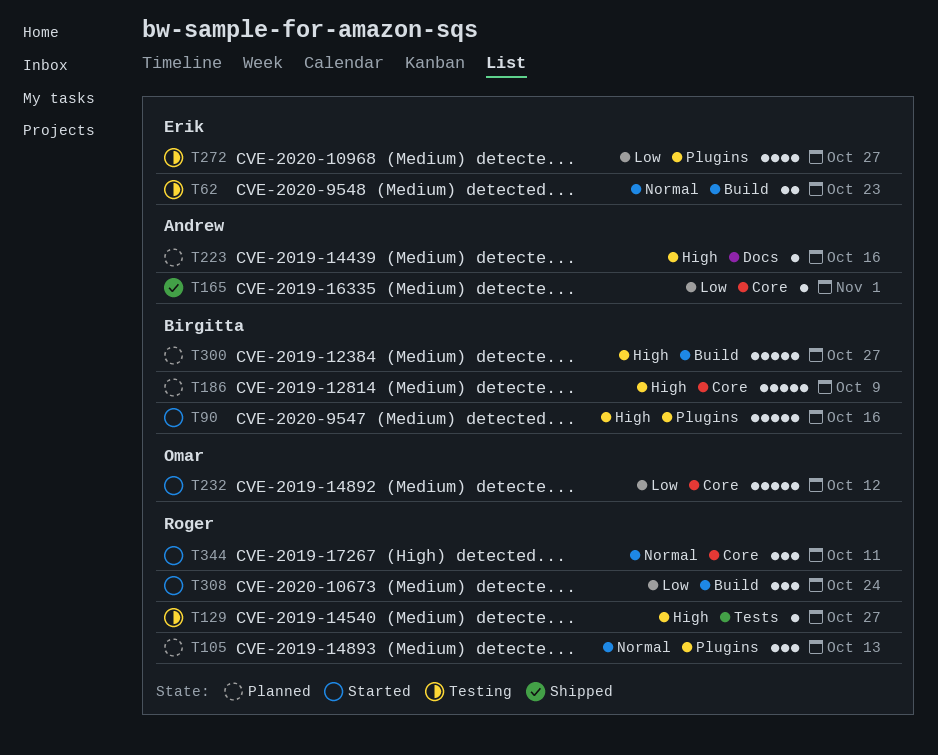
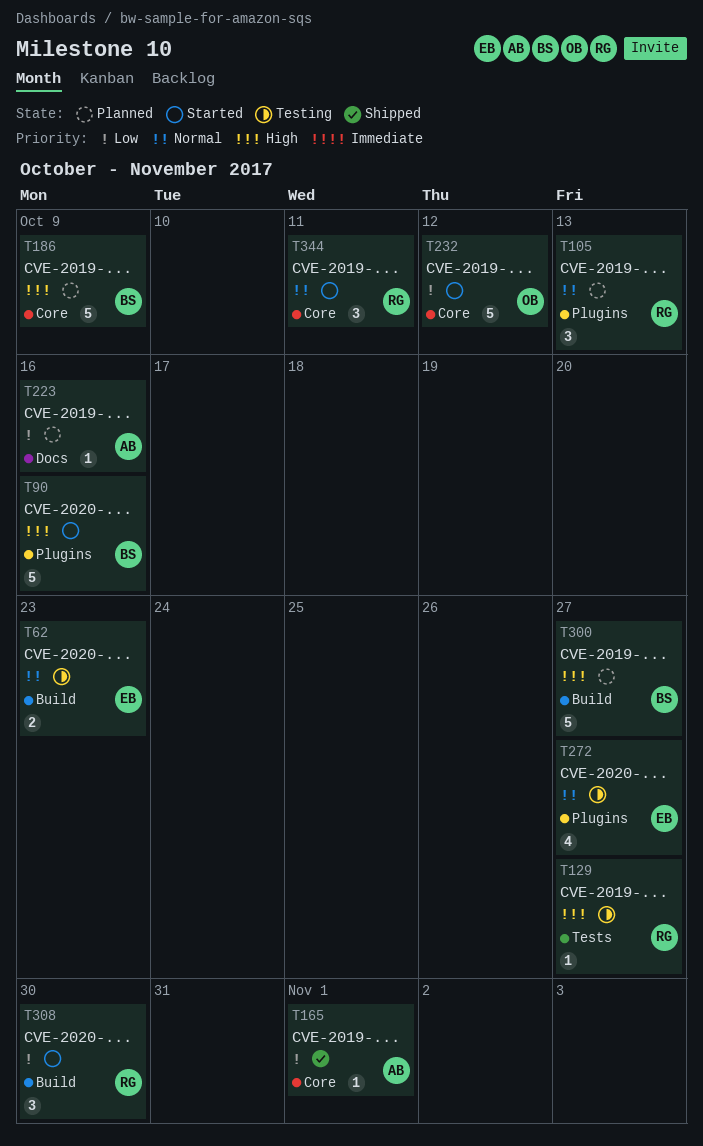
T223, priority: High -> Low
T272, priority: Low -> Normal
T308, due: Oct 24 -> Oct 30

